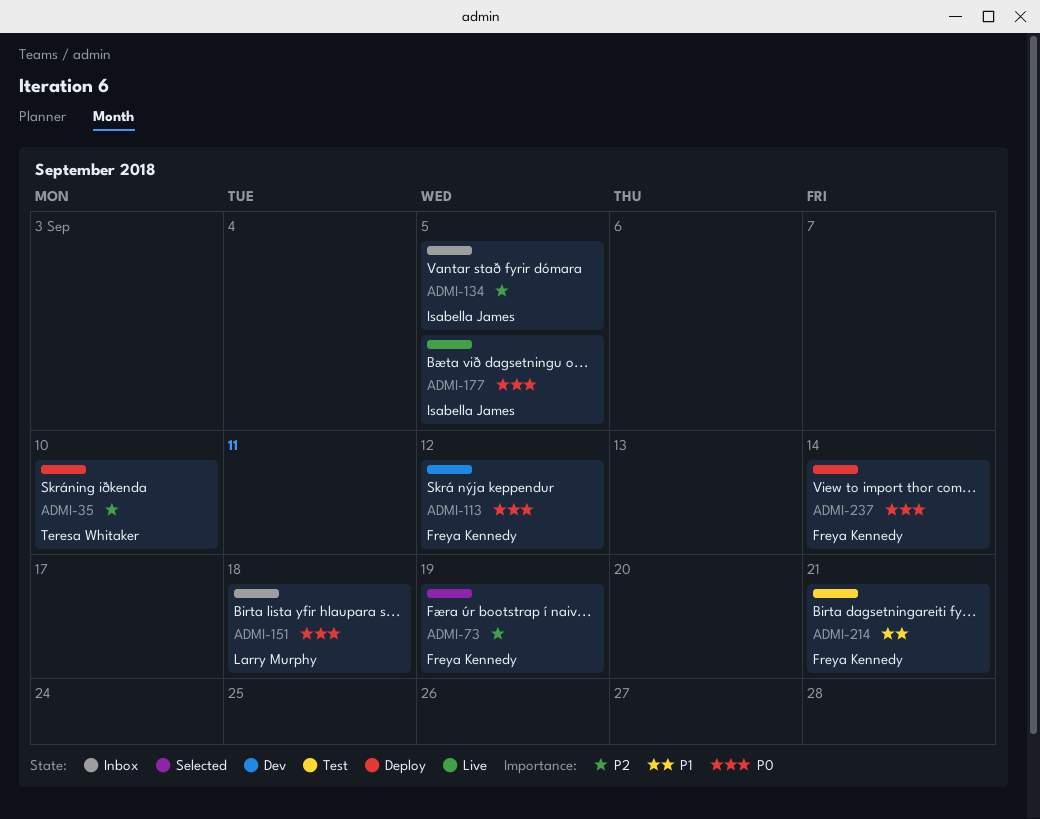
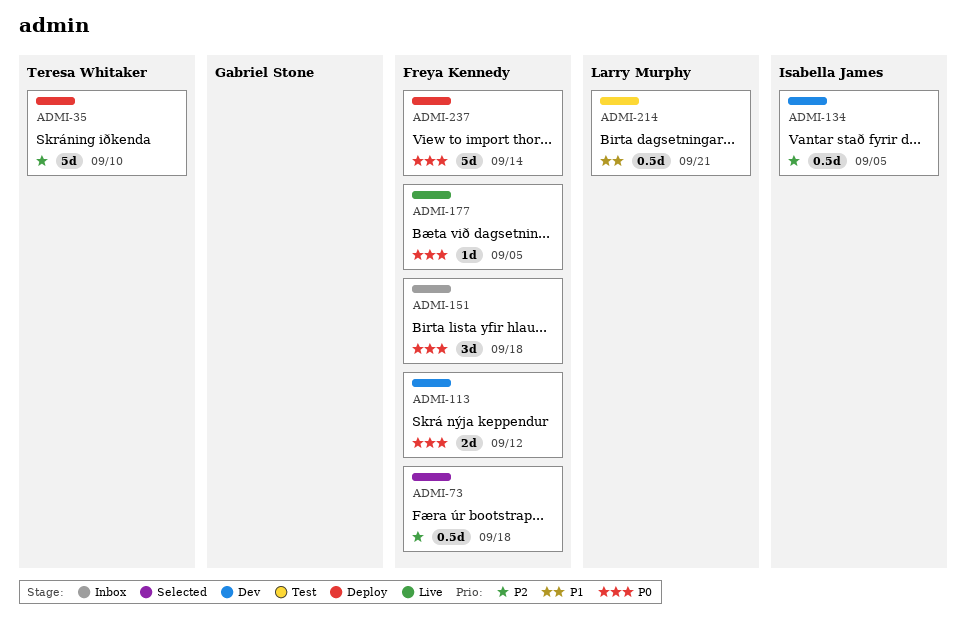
ADMI-73, due: Sep 19 -> Sep 18
ADMI-134, status: Inbox -> Dev
ADMI-151, owner: Larry Murphy -> Freya Kennedy
ADMI-177, owner: Isabella James -> Freya Kennedy
ADMI-214, owner: Freya Kennedy -> Larry Murphy

